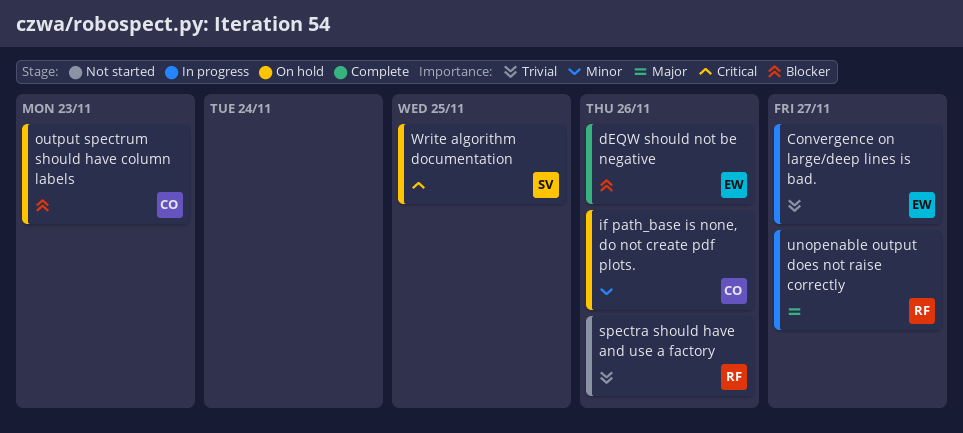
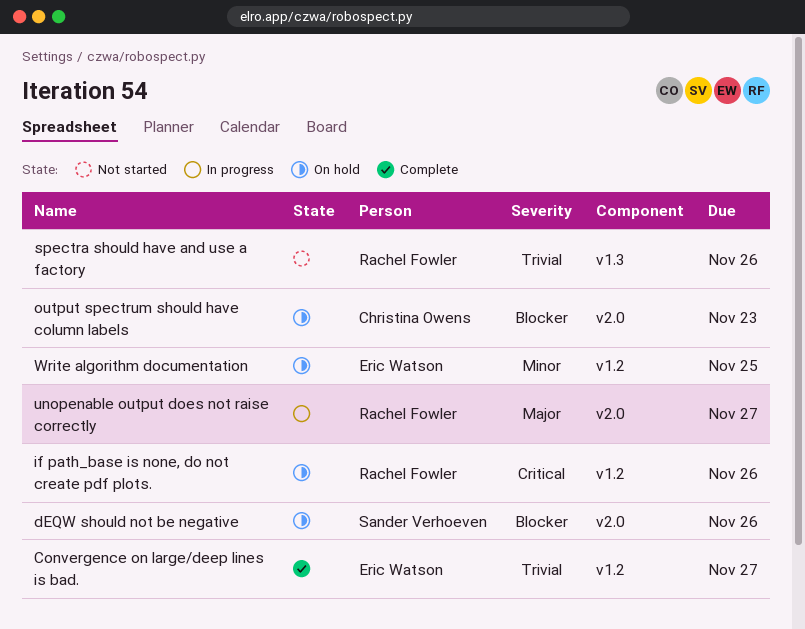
Convergence on large/deep lines is bad., status: In progress -> Complete
dEQW should not be negative, status: Complete -> On hold
dEQW should not be negative, owner: Eric Watson -> Sander Verhoeven
if path_base is none, do not create pdf plots., owner: Christina Owens -> Rachel Fowler
if path_base is none, do not create pdf plots., priority: Minor -> Critical
Write algorithm documentation, owner: Sander Verhoeven -> Eric Watson
Write algorithm documentation, priority: Critical -> Minor

